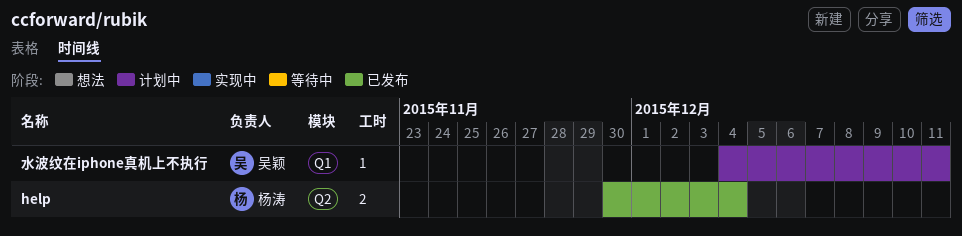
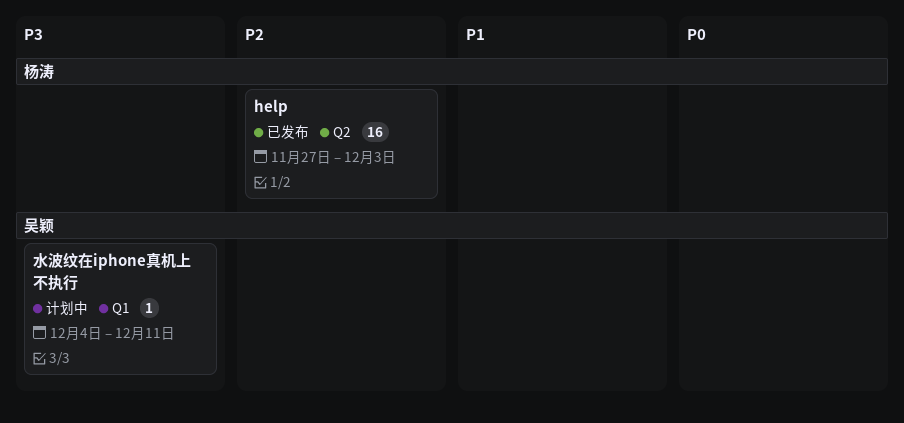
help, estimate: 2 -> 16
help, start: Nov 30 -> Nov 27
help, due: Dec 4 -> Dec 3

